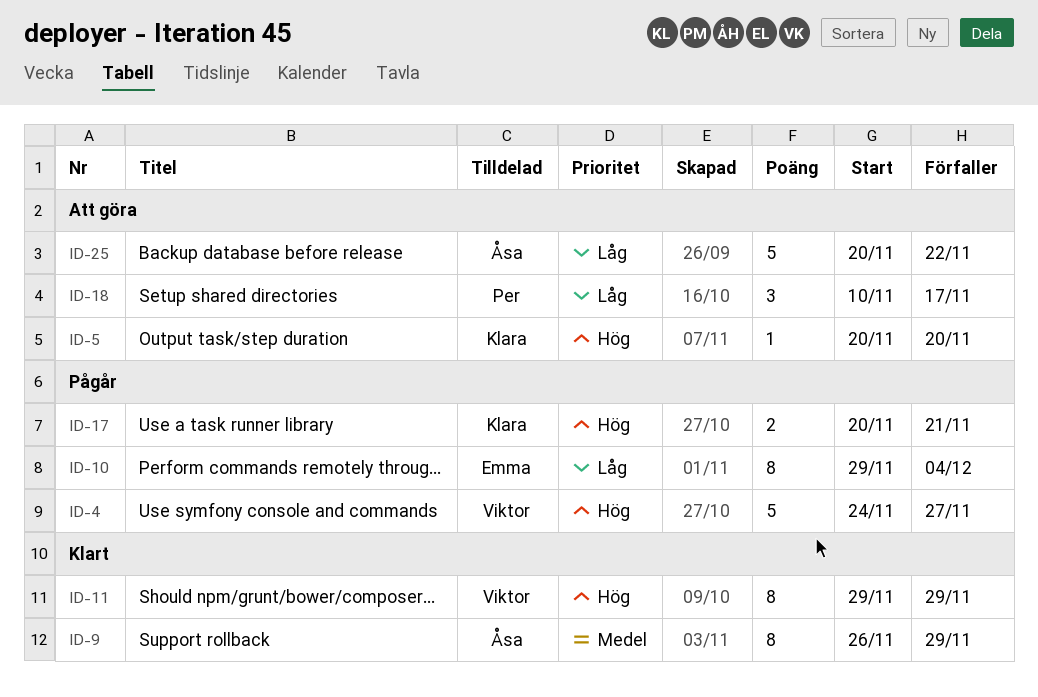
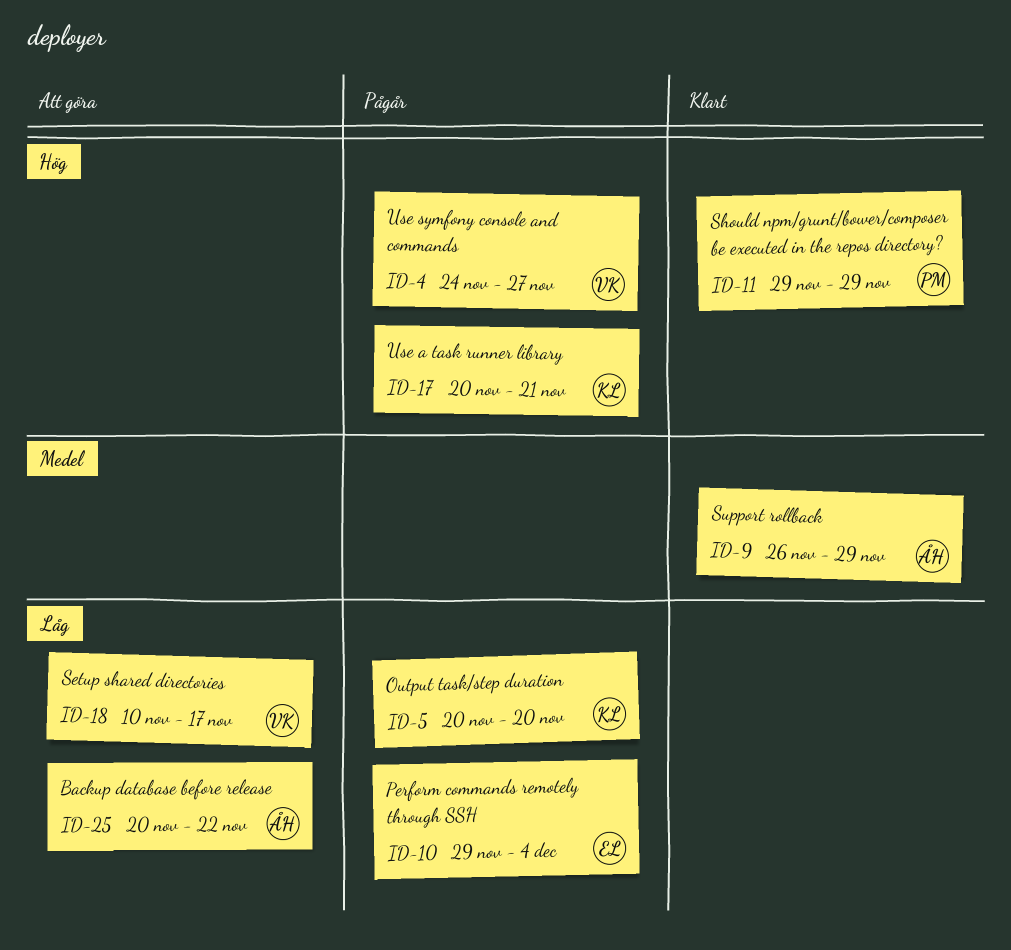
ID-5, status: Att göra -> Pågår
ID-5, priority: Hög -> Låg
ID-11, owner: Viktor -> Per
ID-18, owner: Per -> Viktor

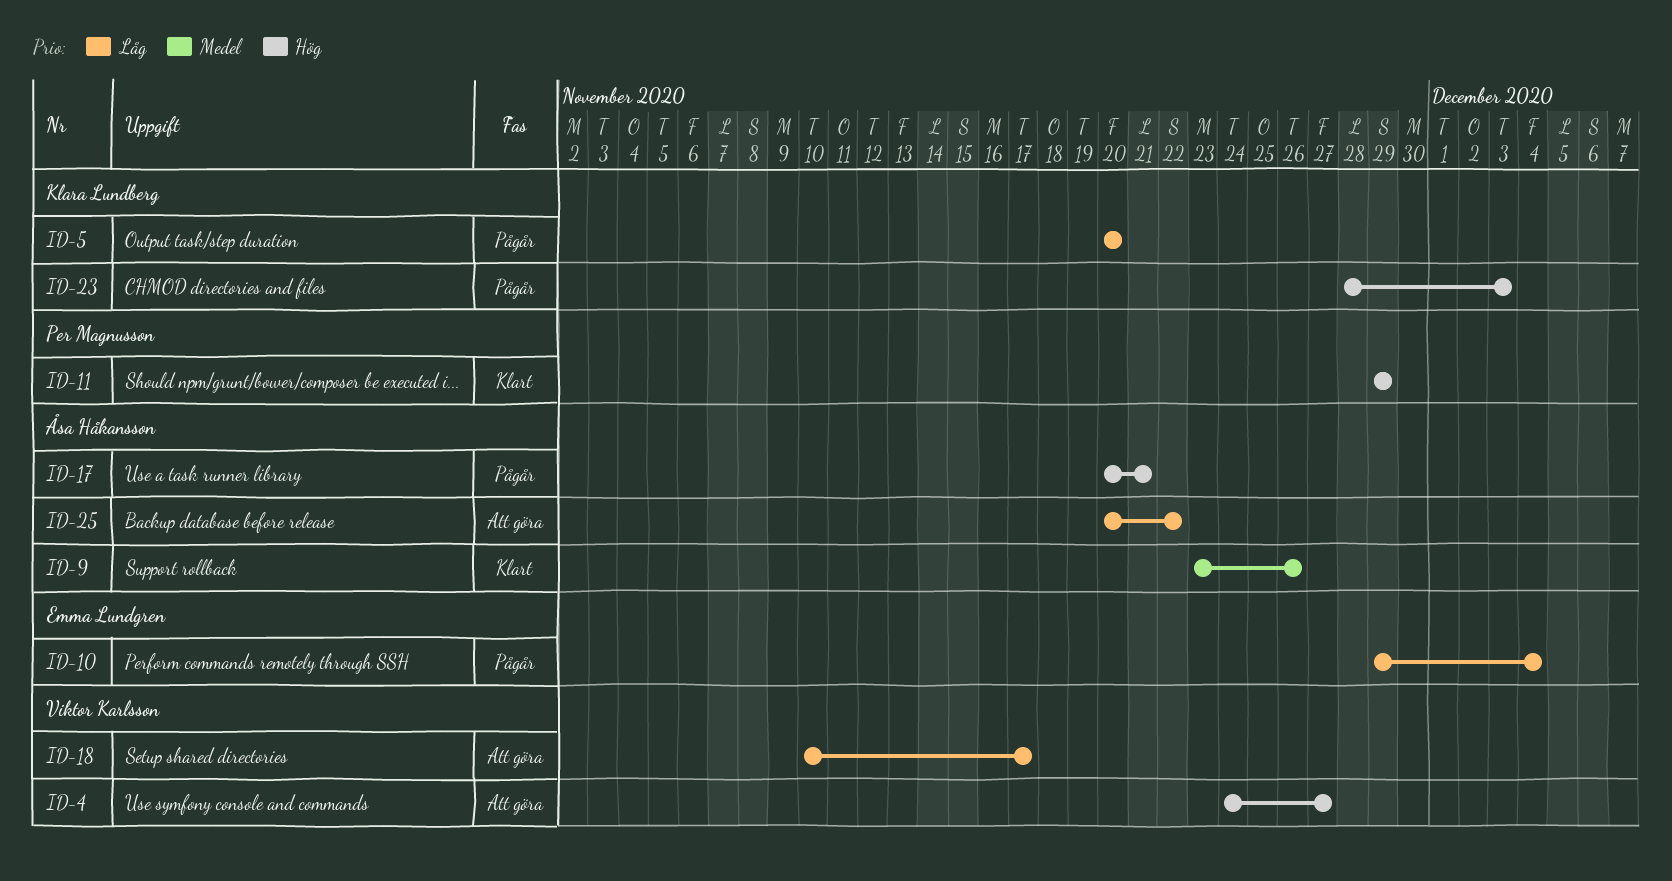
ID-4, status: Pågår -> Att göra
ID-9, start: Nov 26 -> Nov 23
ID-9, due: Nov 29 -> Nov 26
ID-17, owner: Klara Lundberg -> Åsa Håkansson
ID-23: none -> present

